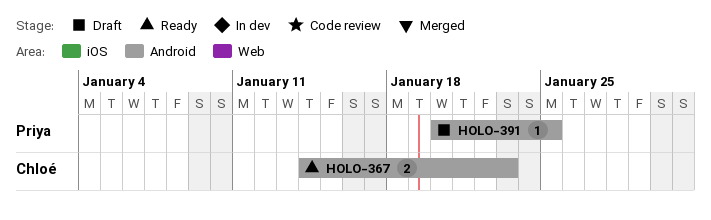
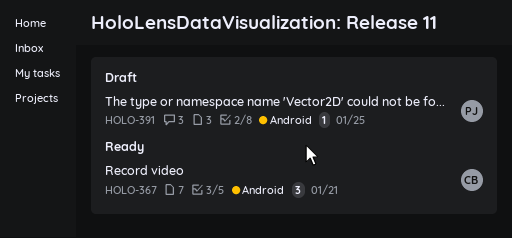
HOLO-367, estimate: 2 -> 3
HOLO-367, due: Jan 23 -> Jan 21

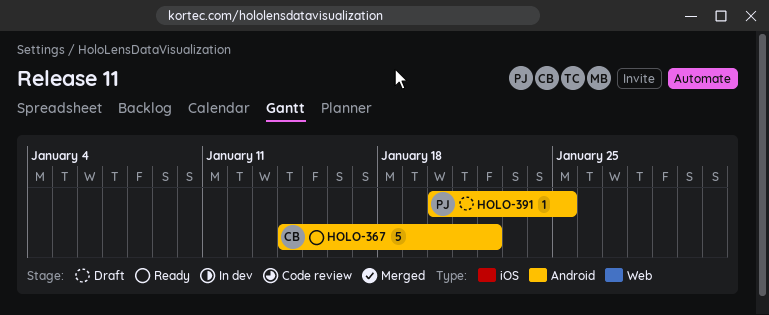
HOLO-367, estimate: 3 -> 5
HOLO-367, due: Jan 21 -> Jan 22

